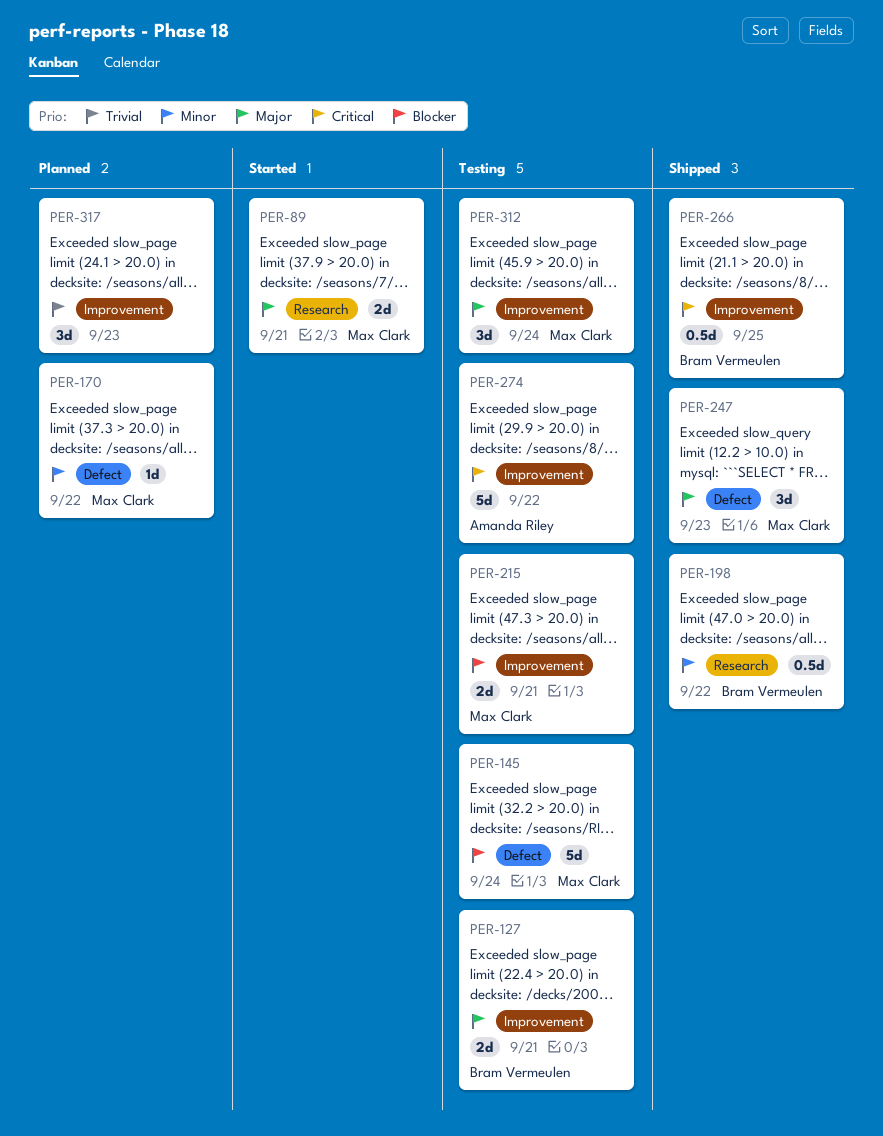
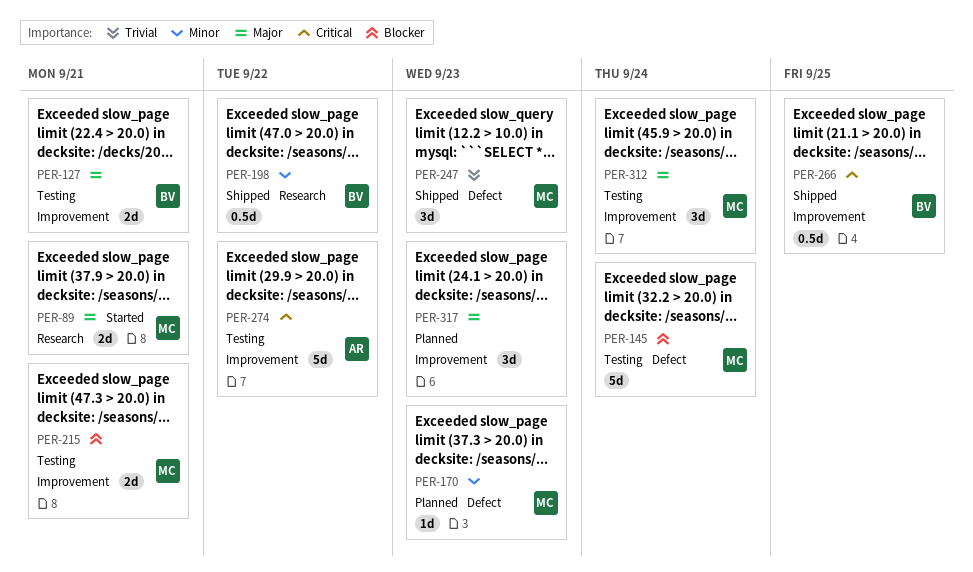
PER-170, due: Sep 22 -> Sep 23
PER-247, priority: Major -> Trivial
PER-317, priority: Trivial -> Major

